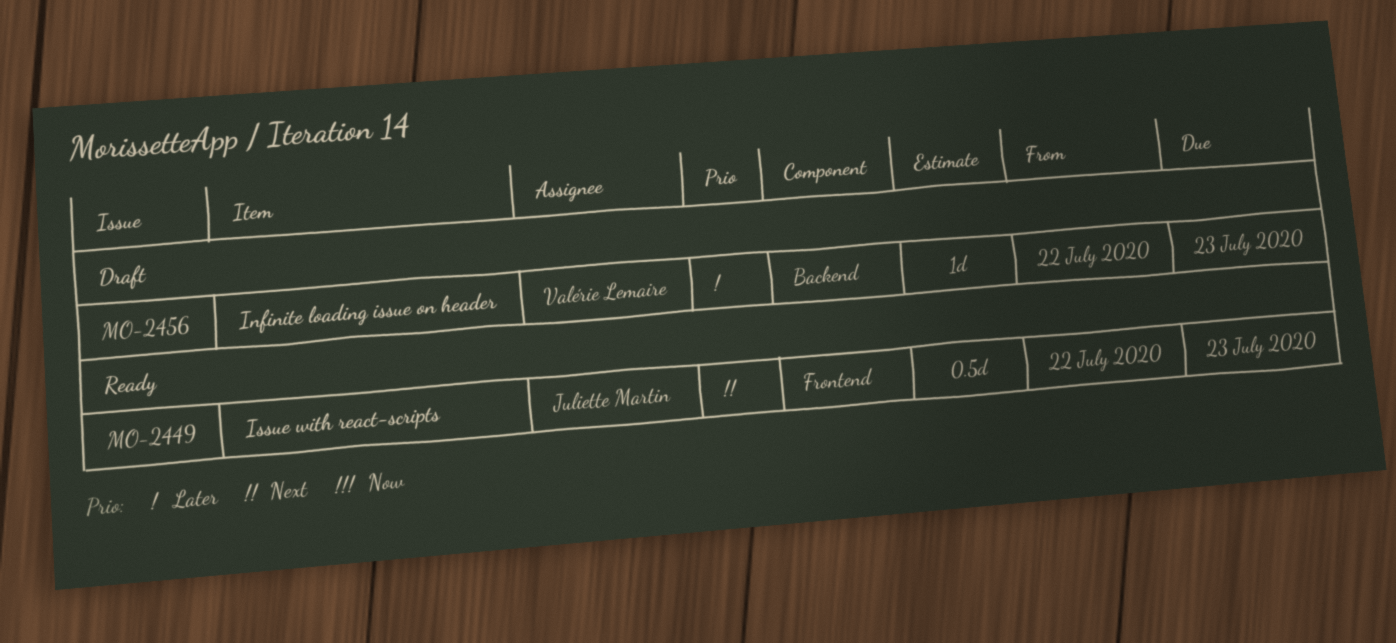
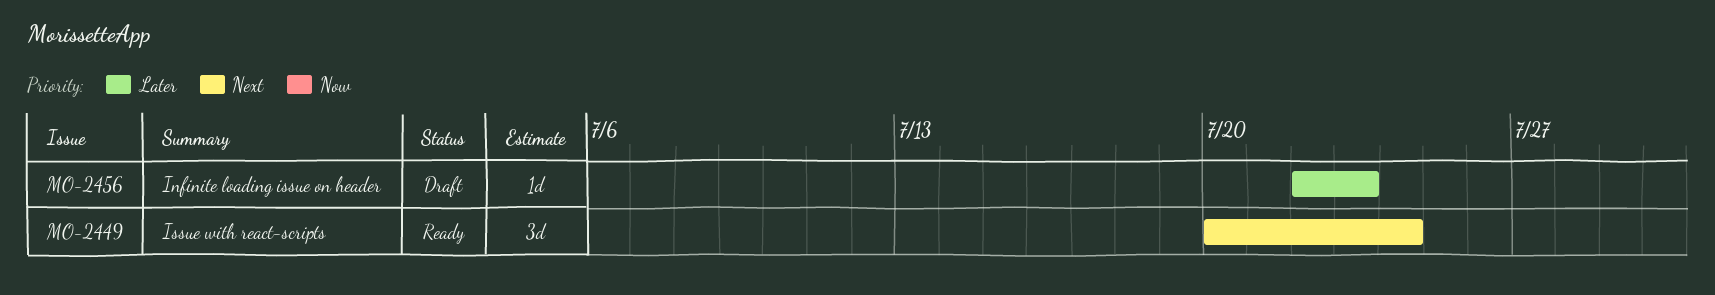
MO-2449, estimate: 0.5d -> 3d
MO-2449, start: Jul 22 -> Jul 20
MO-2449, due: Jul 23 -> Jul 24

